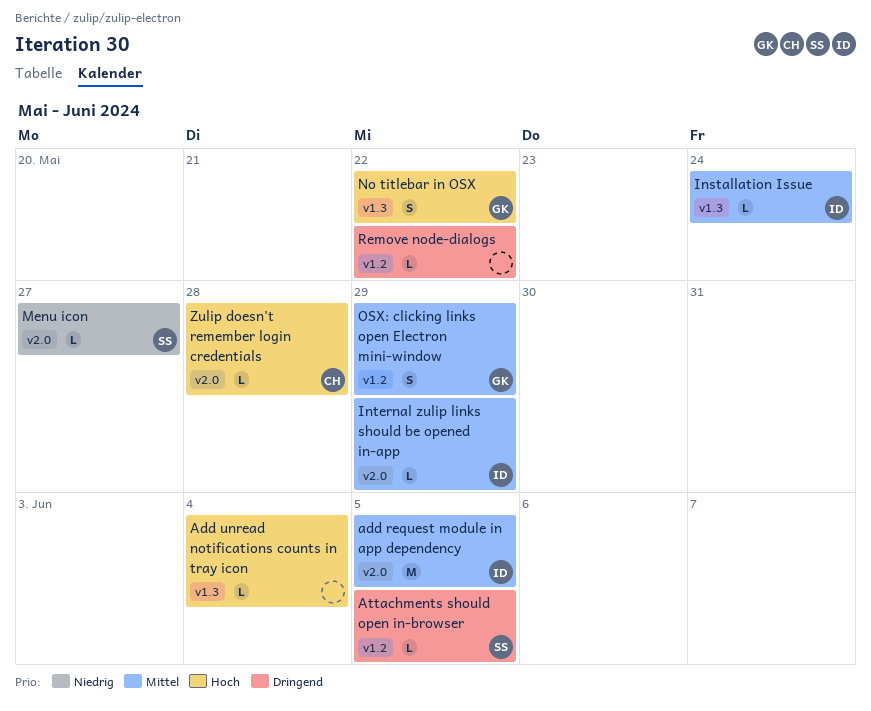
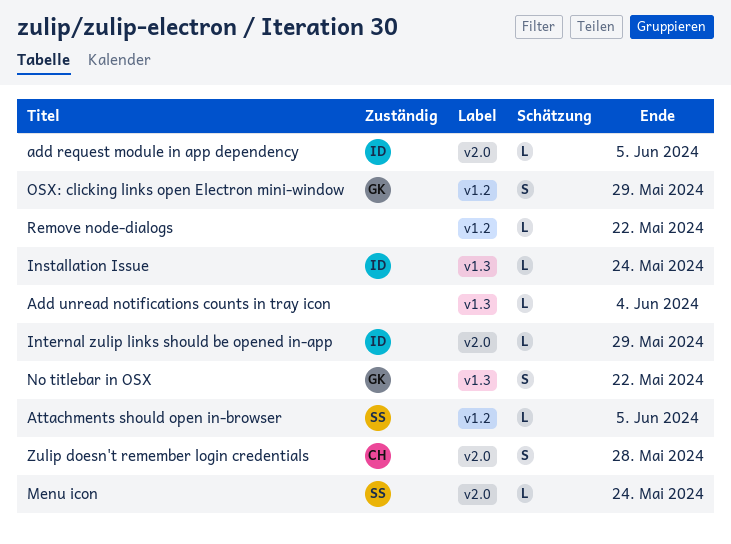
add request module in app dependency, estimate: M -> L
Menu icon, due: May 27 -> May 24
Zulip doesn't remember login credentials, estimate: L -> S

